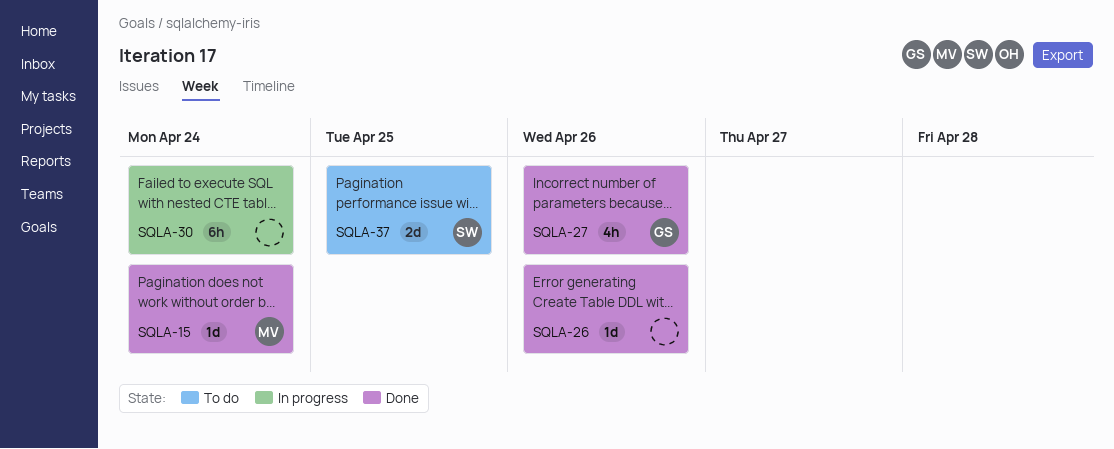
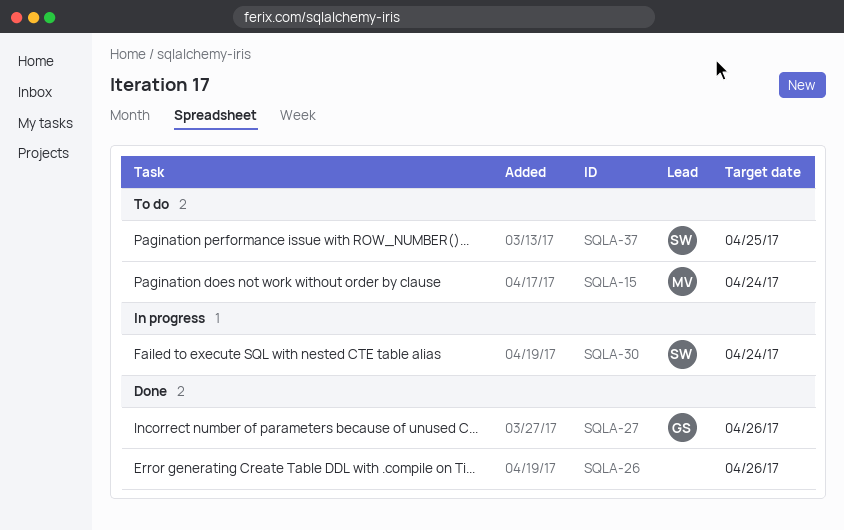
SQLA-15, status: Done -> To do
SQLA-30, owner: none -> SW

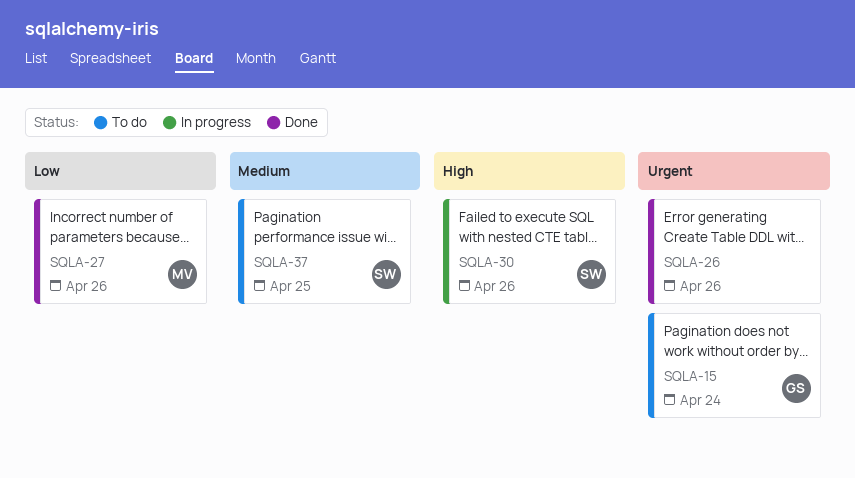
SQLA-15, owner: MV -> GS
SQLA-27, owner: GS -> MV
SQLA-30, due: Apr 24 -> Apr 26

